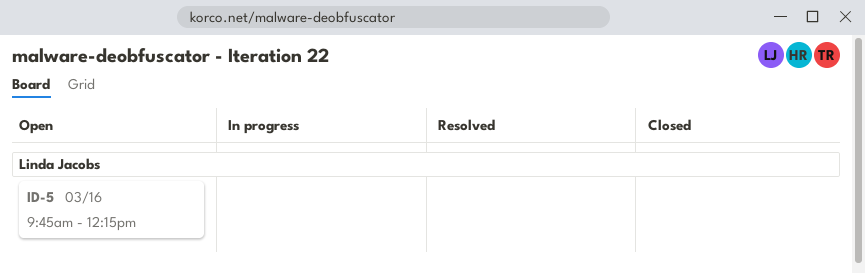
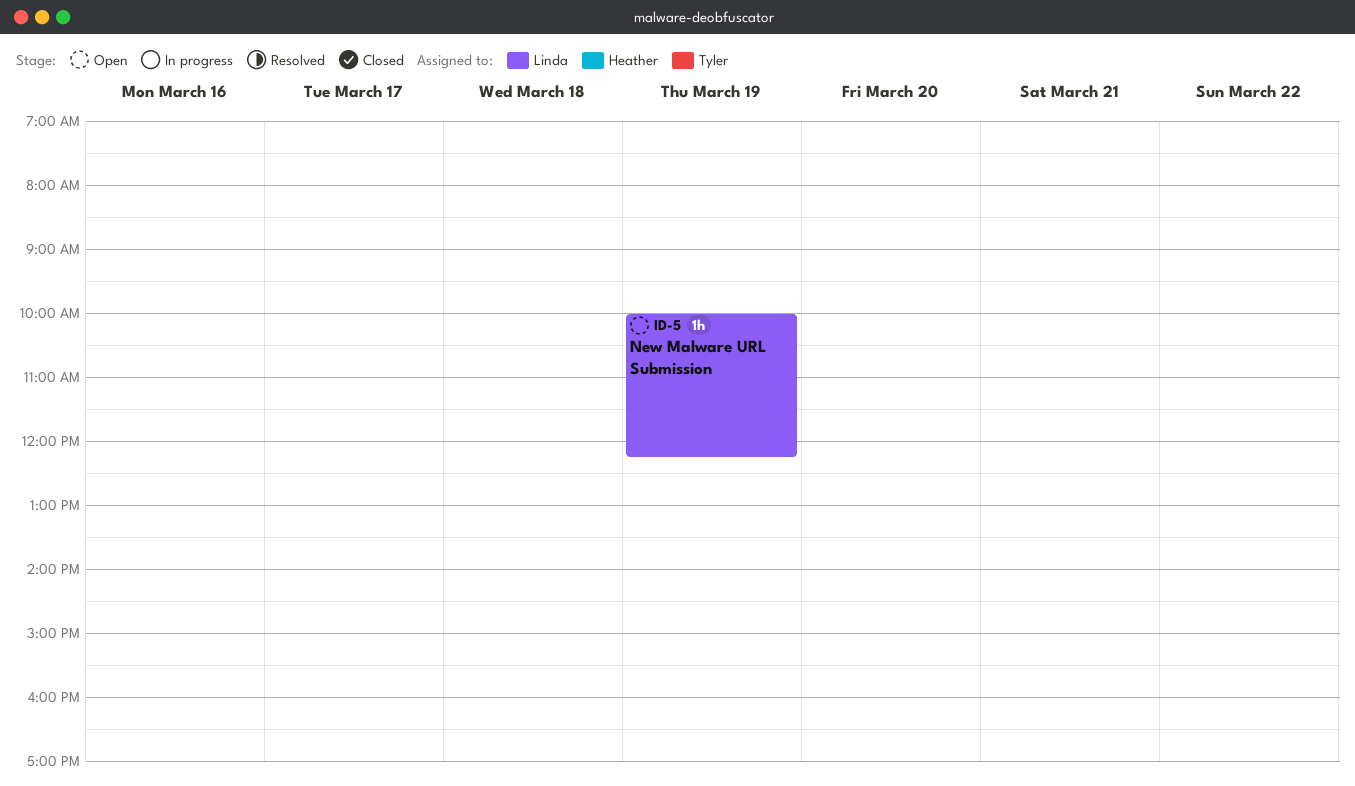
ID-5, day: Mar 16 -> Mar 19
ID-5, begins: 09:45 -> 10:00

